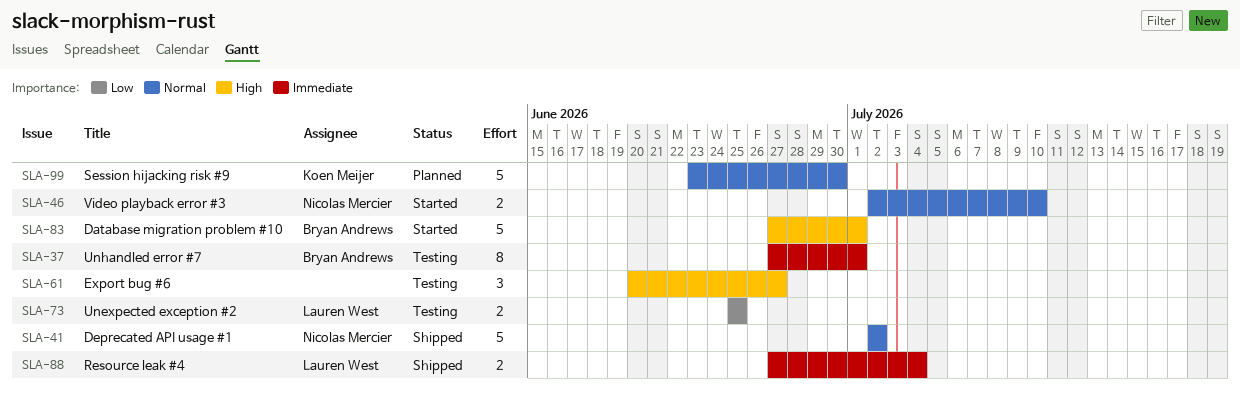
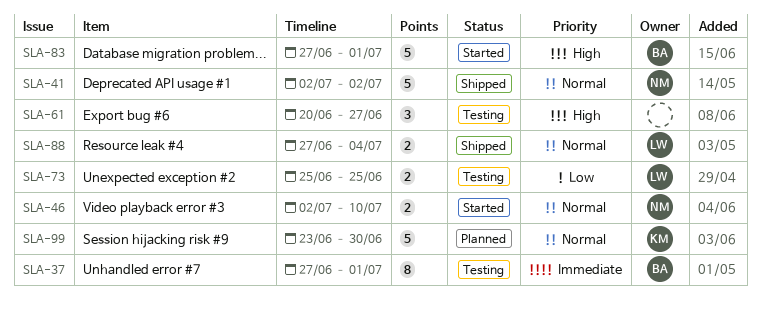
SLA-88, priority: Immediate -> Normal

